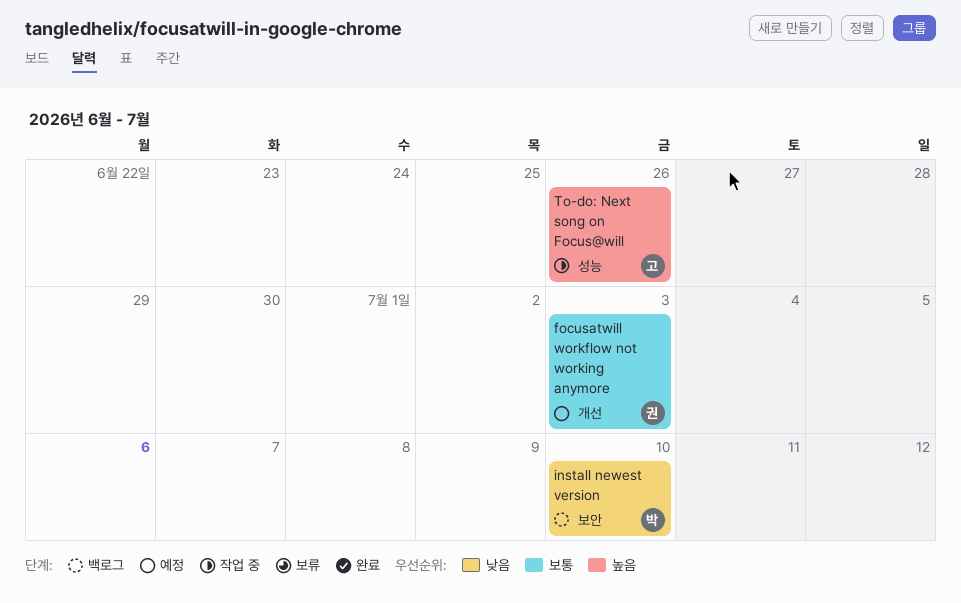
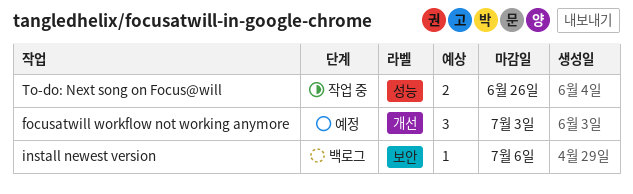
install newest version, due: Jul 10 -> Jul 6

